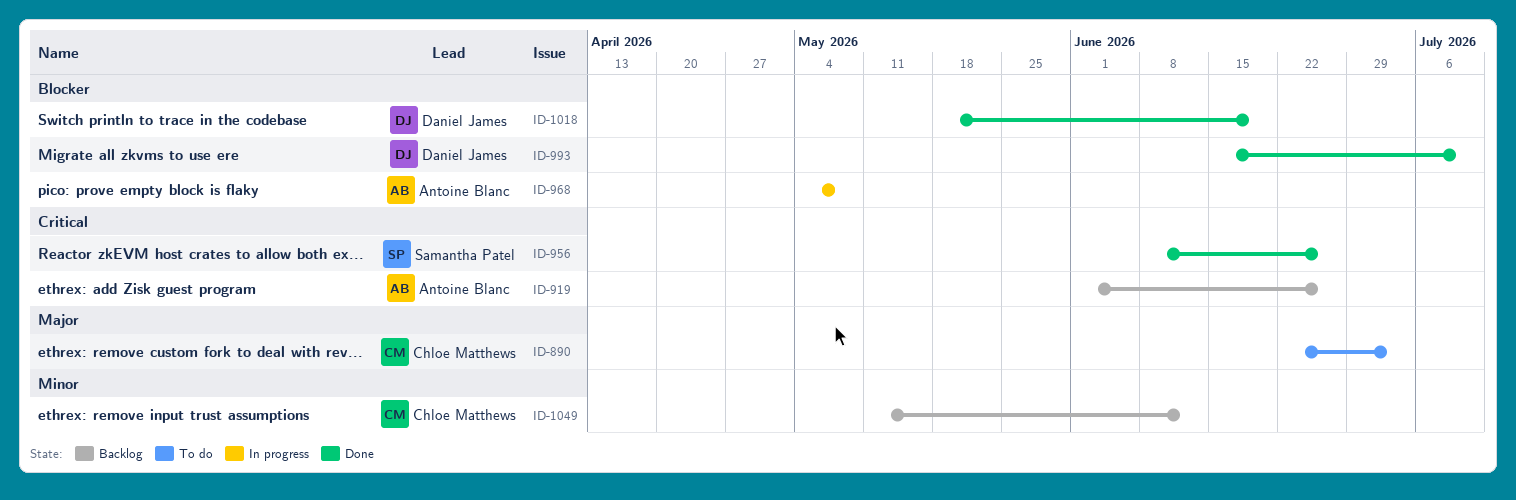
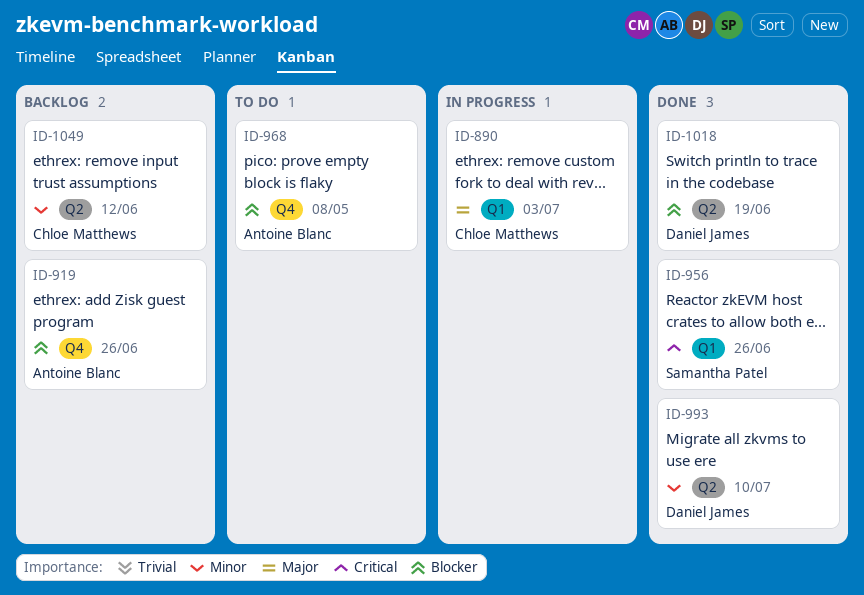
ID-890, status: To do -> In progress
ID-919, priority: Critical -> Blocker
ID-968, status: In progress -> To do
ID-993, priority: Blocker -> Minor

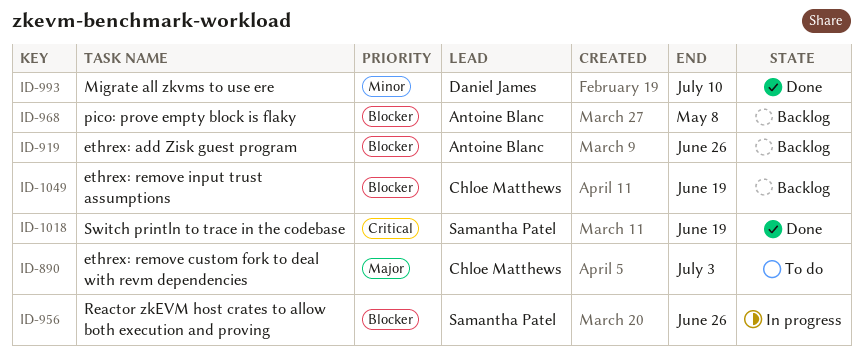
ID-890, status: In progress -> To do
ID-956, status: Done -> In progress
ID-956, priority: Critical -> Blocker
ID-968, status: To do -> Backlog
ID-1018, owner: Daniel James -> Samantha Patel
ID-1018, priority: Blocker -> Critical
ID-1049, priority: Minor -> Blocker
ID-1049, due: Jun 12 -> Jun 19

